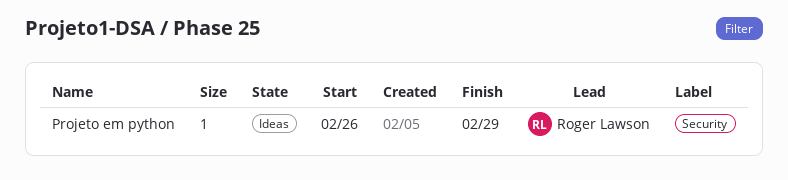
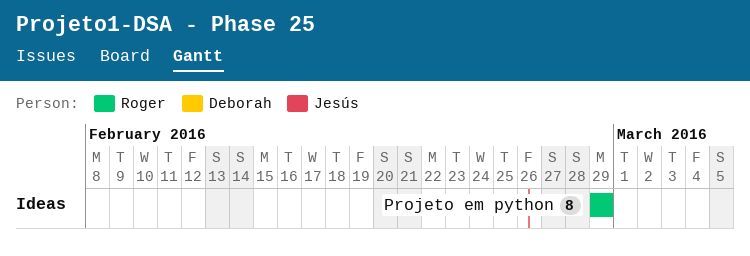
Projeto em python, estimate: 1 -> 8
Projeto em python, start: Feb 26 -> Feb 29

